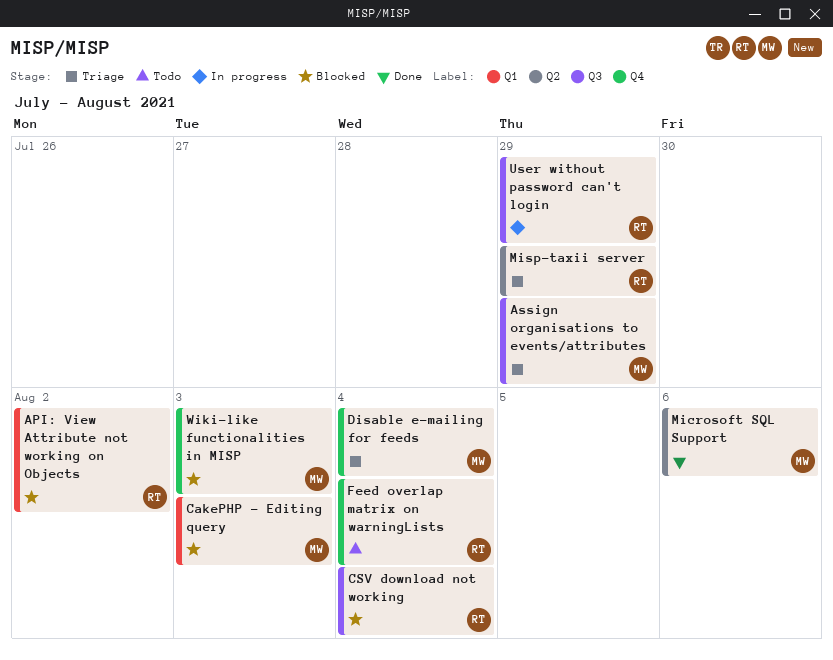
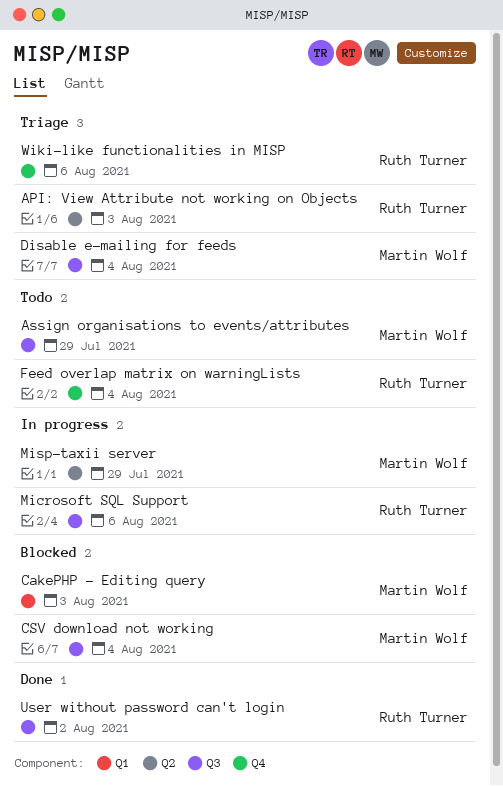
API: View Attribute not working on Objects, status: Blocked -> Triage
API: View Attribute not working on Objects, label: Q1 -> Q2
API: View Attribute not working on Objects, due: Aug 2 -> Aug 3
Assign organisations to events/attributes, status: Triage -> Todo
CSV download not working, owner: Ruth Turner -> Martin Wolf
Disable e-mailing for feeds, label: Q4 -> Q3
Microsoft SQL Support, status: Done -> In progress
Microsoft SQL Support, owner: Martin Wolf -> Ruth Turner
Microsoft SQL Support, label: Q2 -> Q3
Misp-taxii server, status: Triage -> In progress
Misp-taxii server, owner: Ruth Turner -> Martin Wolf
User without password can't login, status: In progress -> Done
User without password can't login, due: Jul 29 -> Aug 2
Wiki-like functionalities in MISP, status: Blocked -> Triage
Wiki-like functionalities in MISP, owner: Martin Wolf -> Ruth Turner
Wiki-like functionalities in MISP, due: Aug 3 -> Aug 6

